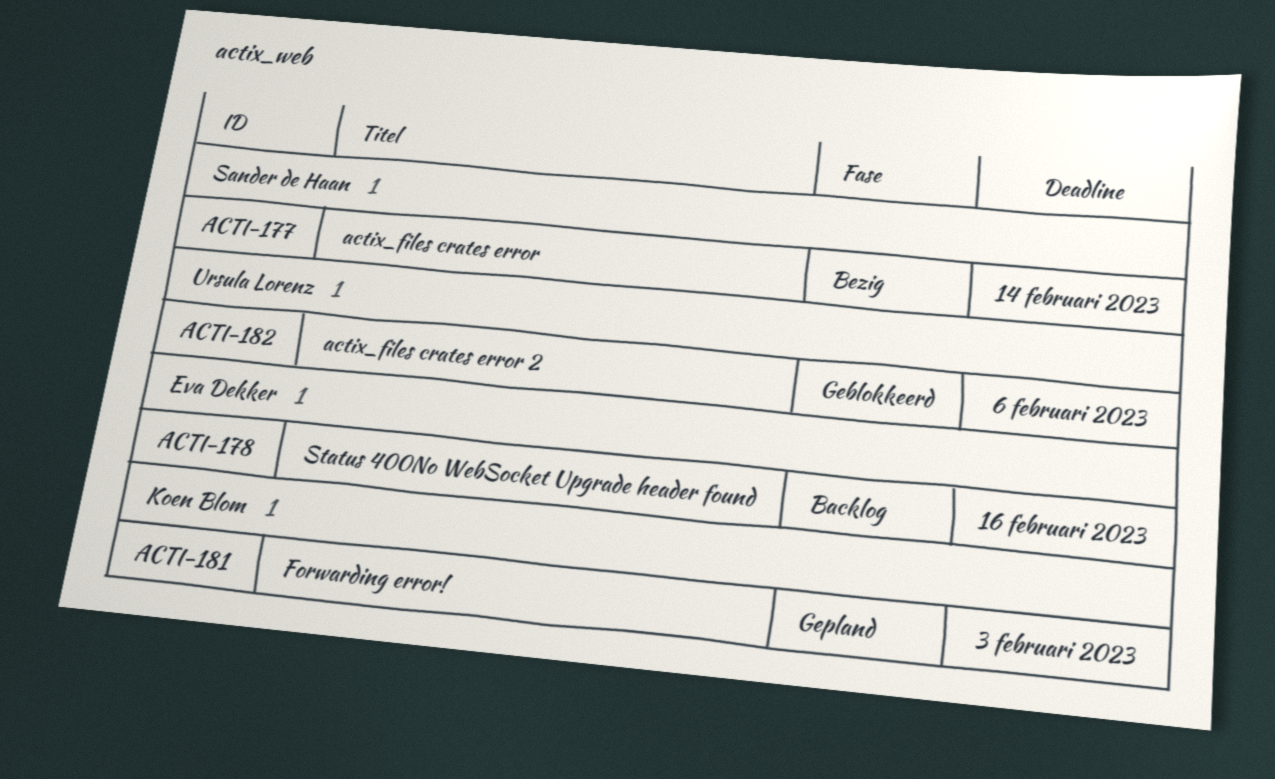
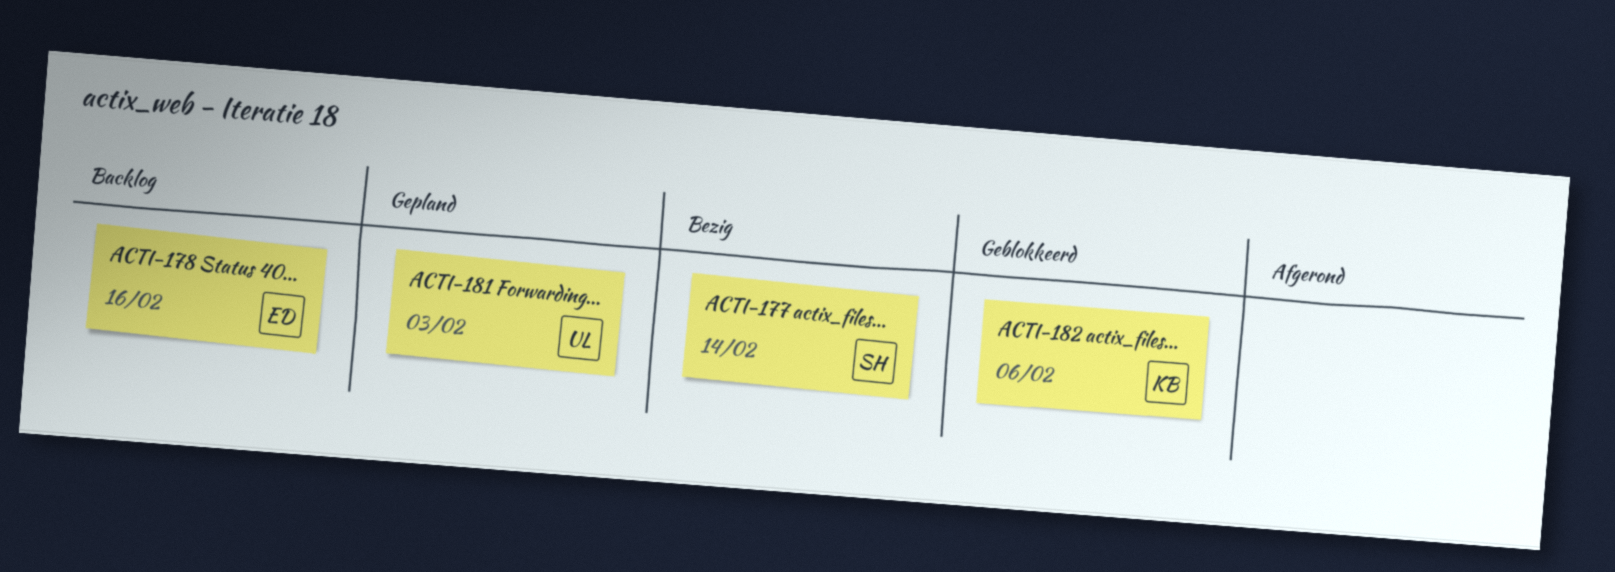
ACTI-181, owner: Koen Blom -> Ursula Lorenz
ACTI-182, owner: Ursula Lorenz -> Koen Blom

